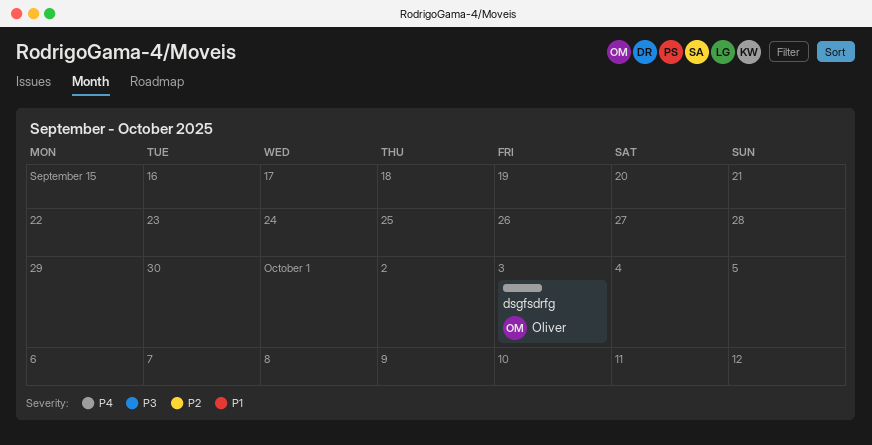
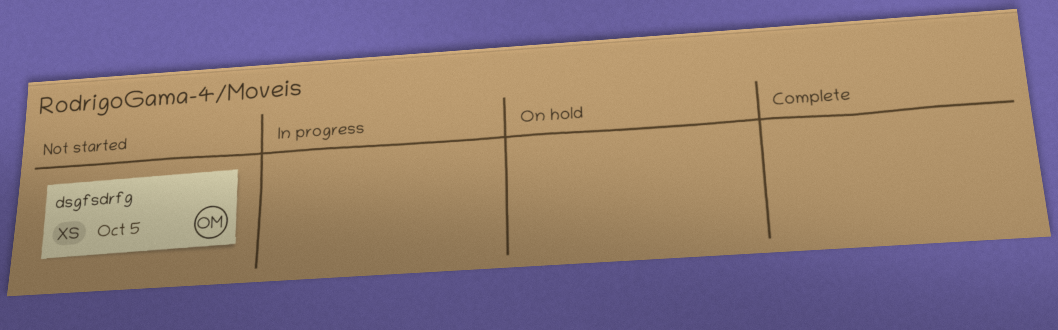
dsgfsdrfg, due: Oct 3 -> Oct 5

